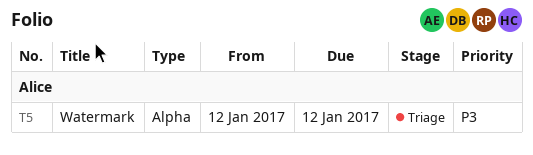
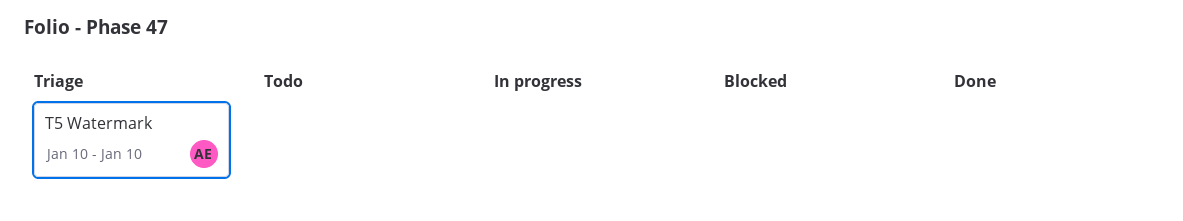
T5, start: Jan 12 -> Jan 10
T5, due: Jan 12 -> Jan 10

